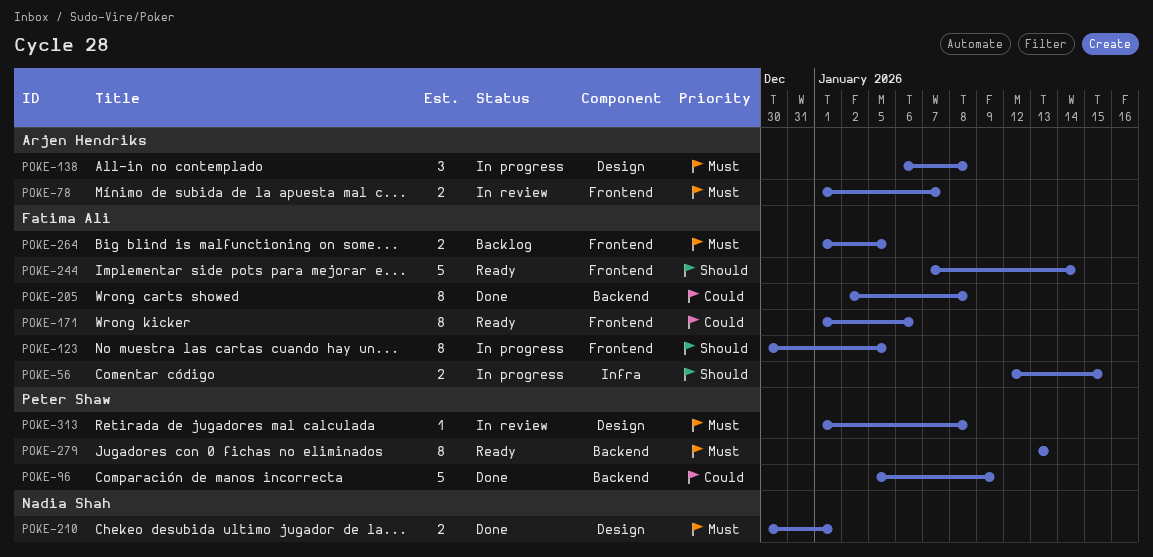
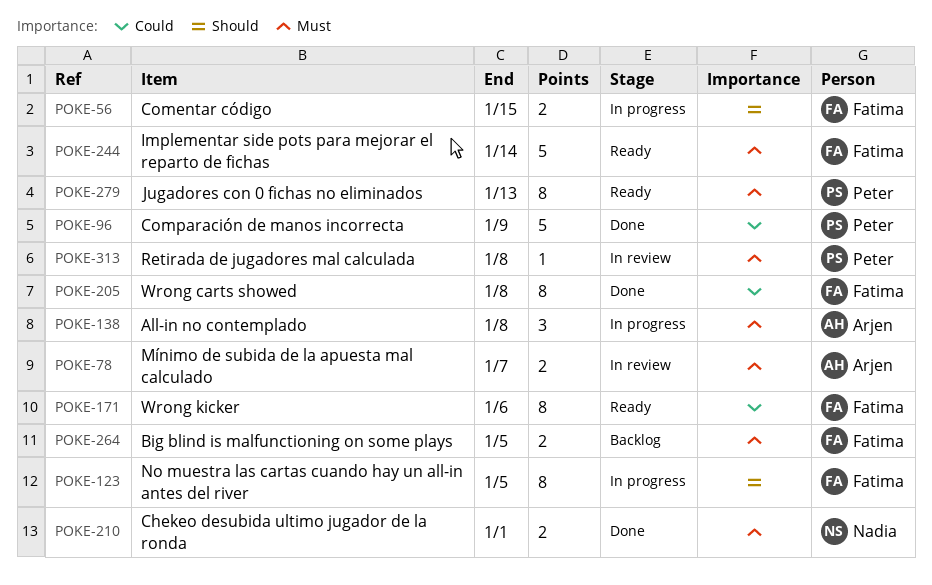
POKE-244, priority: Should -> Must

